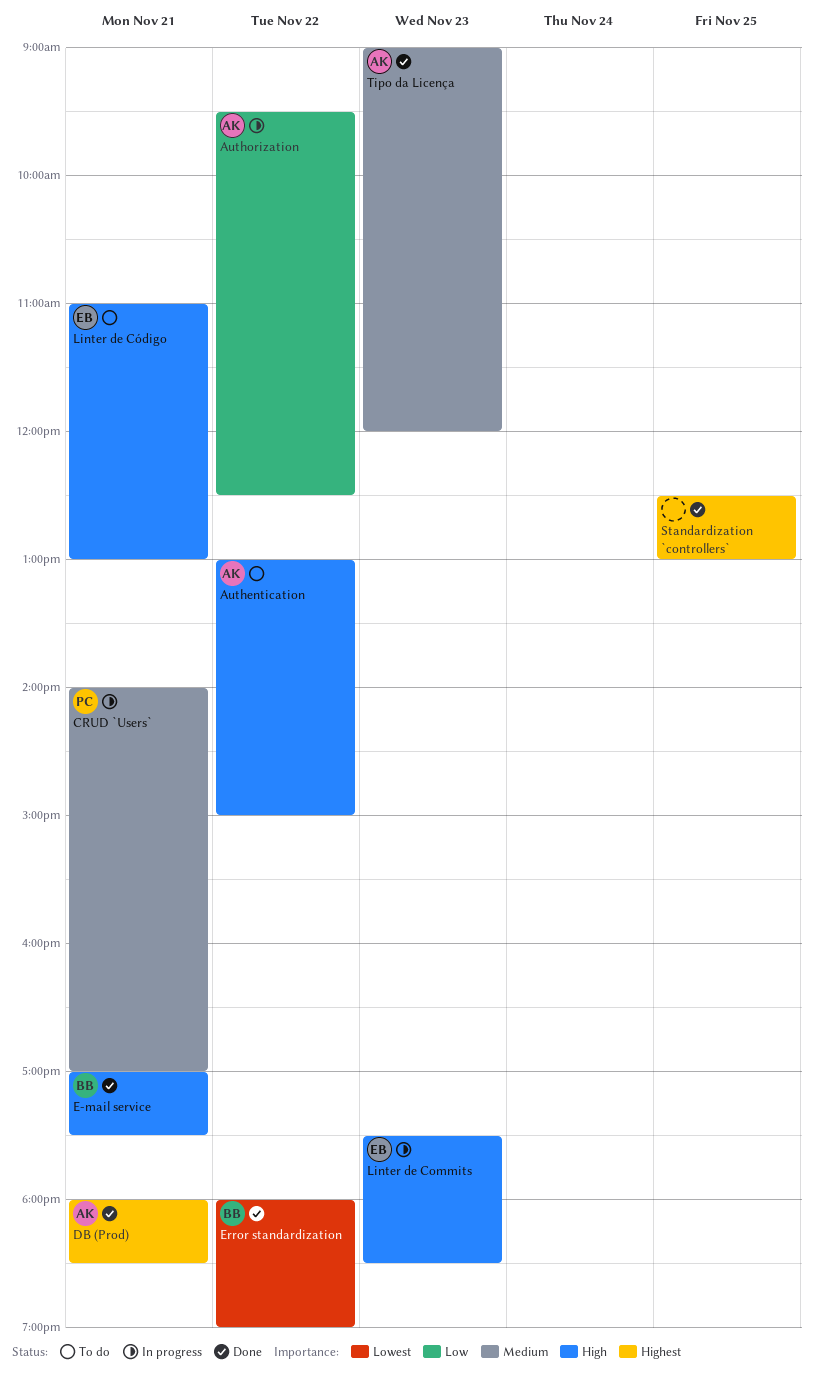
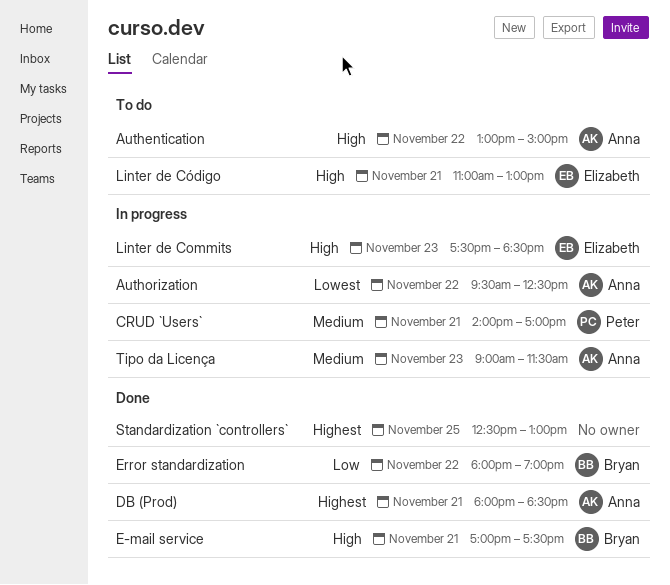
Authorization, priority: Low -> Lowest
Error standardization, priority: Lowest -> Low
Tipo da Licença, status: Done -> In progress
Tipo da Licença, ends: 12:00 -> 11:30

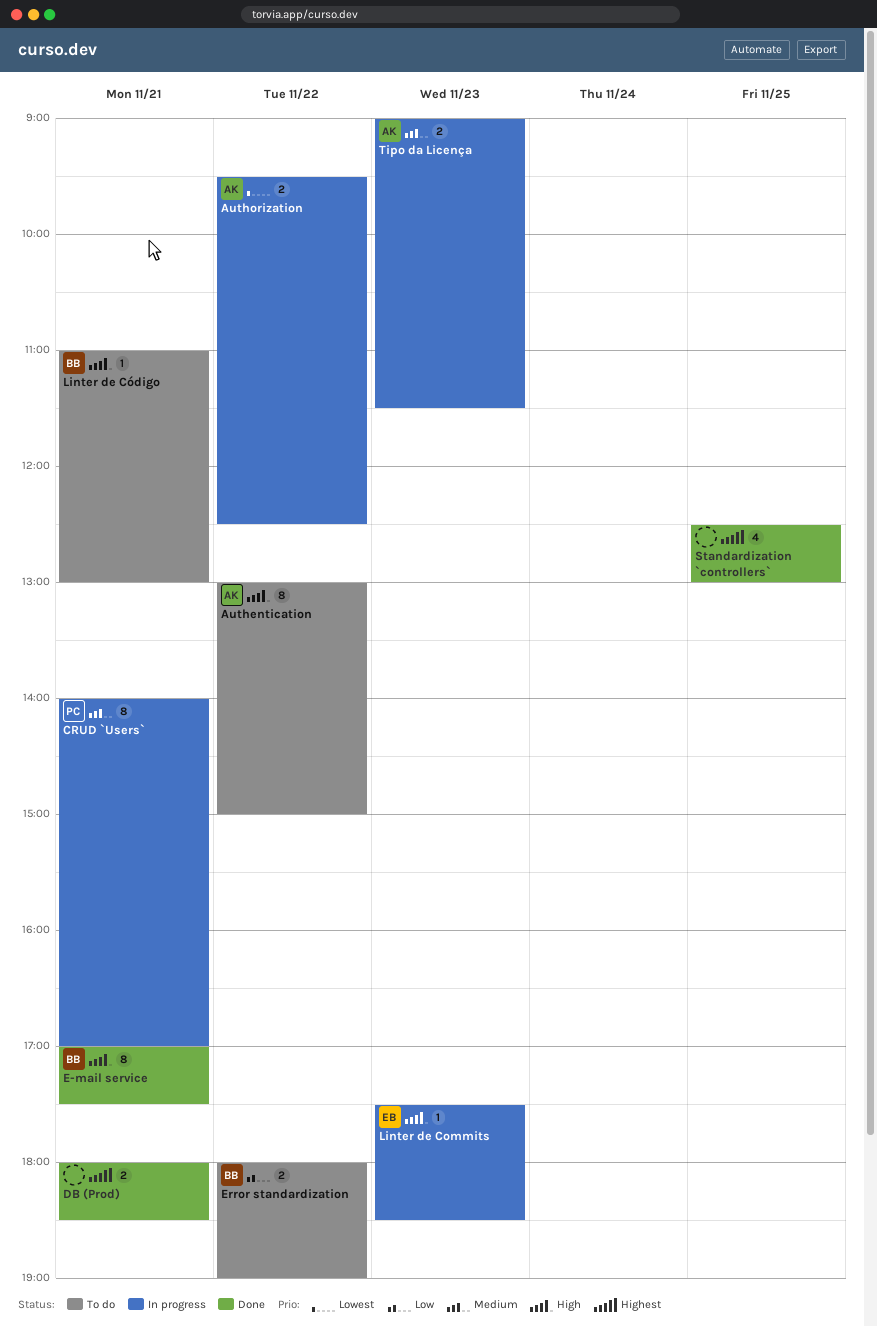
DB (Prod), owner: Anna -> none
Error standardization, status: Done -> To do
Linter de Código, owner: Elizabeth -> Bryan

